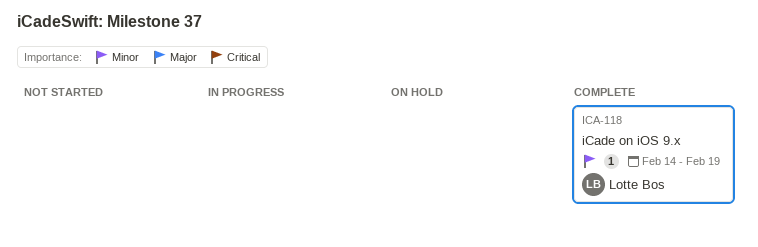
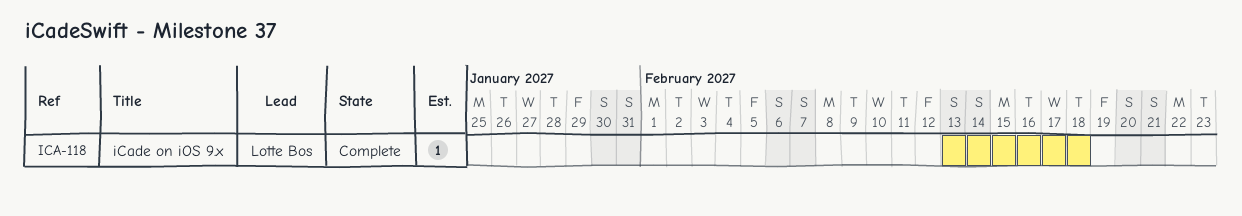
ICA-118, start: Feb 14 -> Feb 13
ICA-118, due: Feb 19 -> Feb 18

